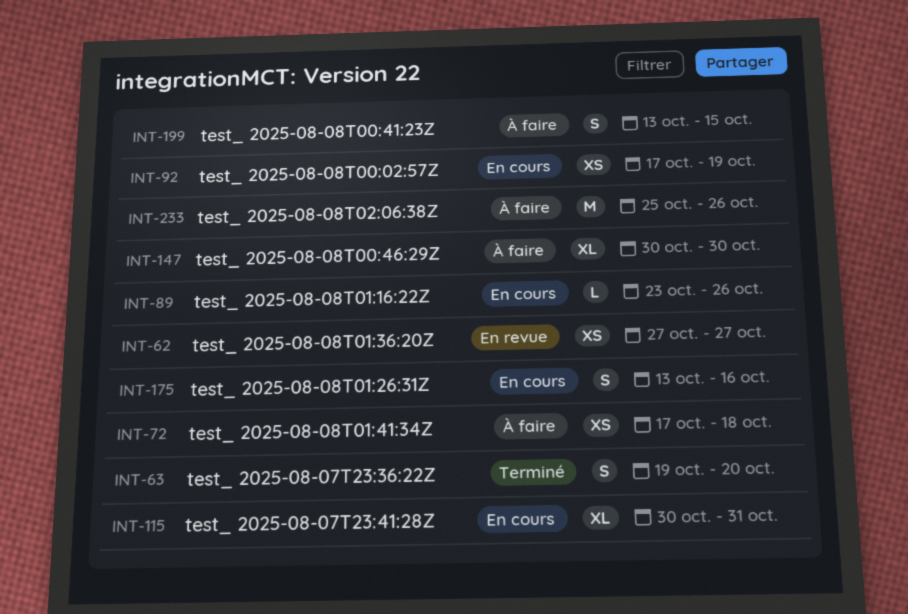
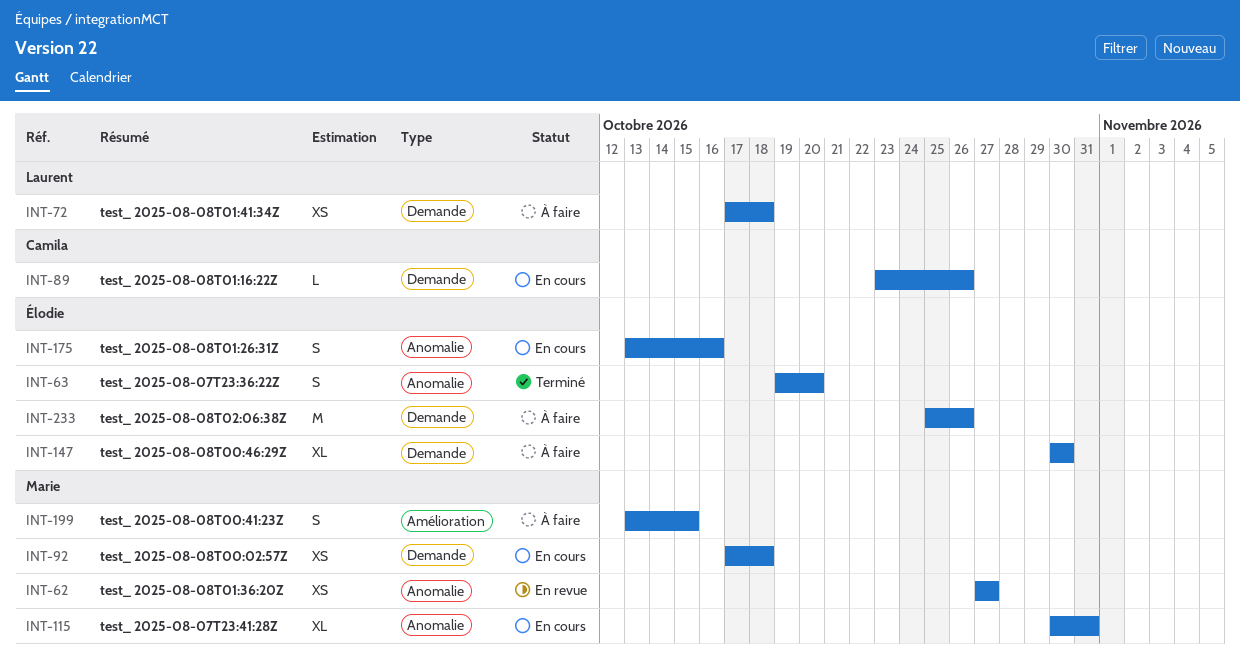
INT-92, due: Oct 19 -> Oct 18

